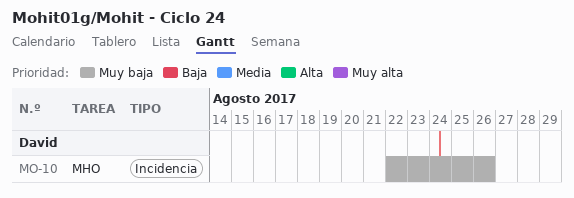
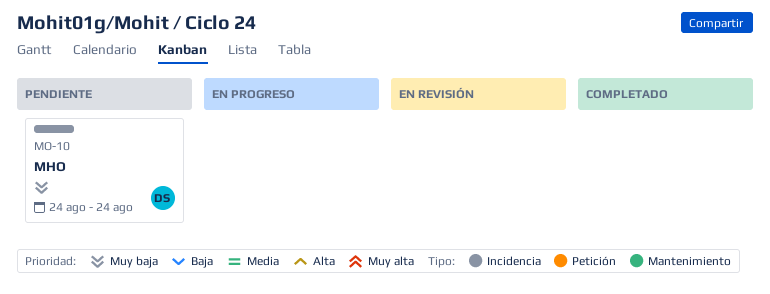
MO-10, start: Aug 22 -> Aug 24
MO-10, due: Aug 26 -> Aug 24

